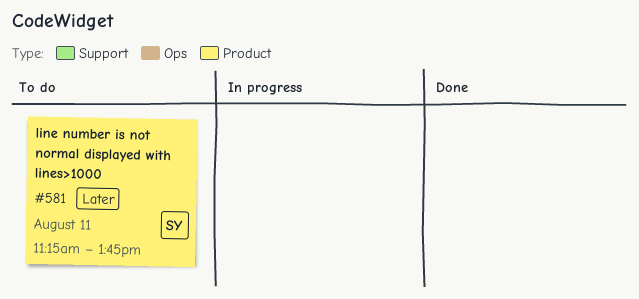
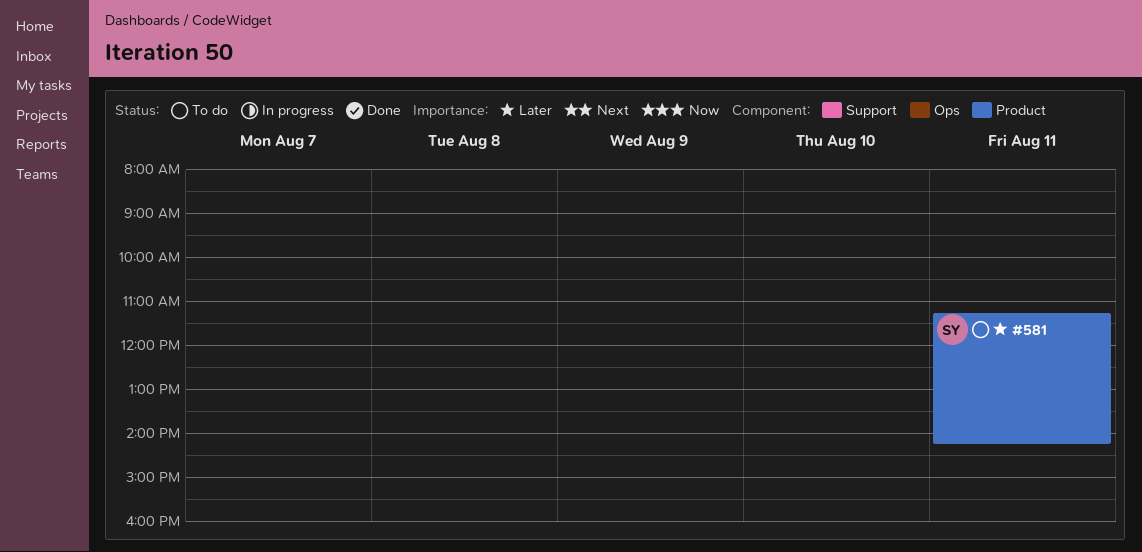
#581, ends: 13:45 -> 14:15

